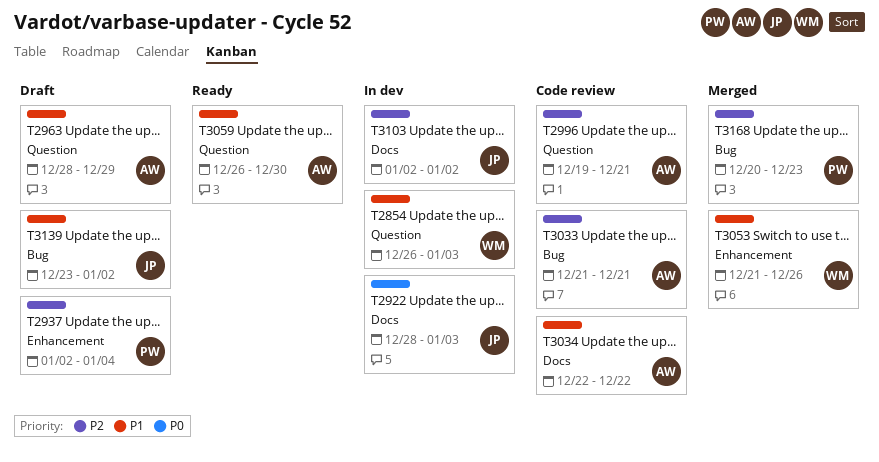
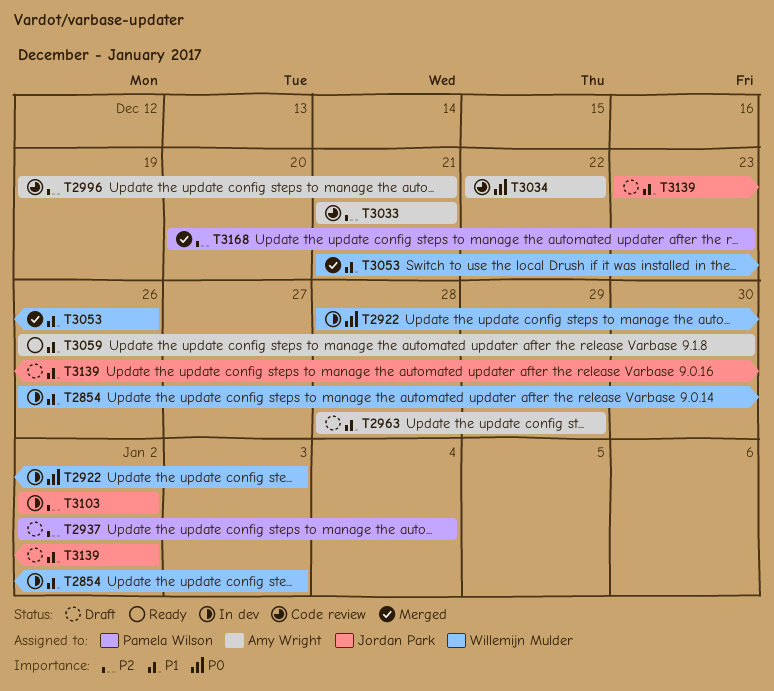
T2922, owner: Jordan Park -> Willemijn Mulder
T3034, priority: P1 -> P0

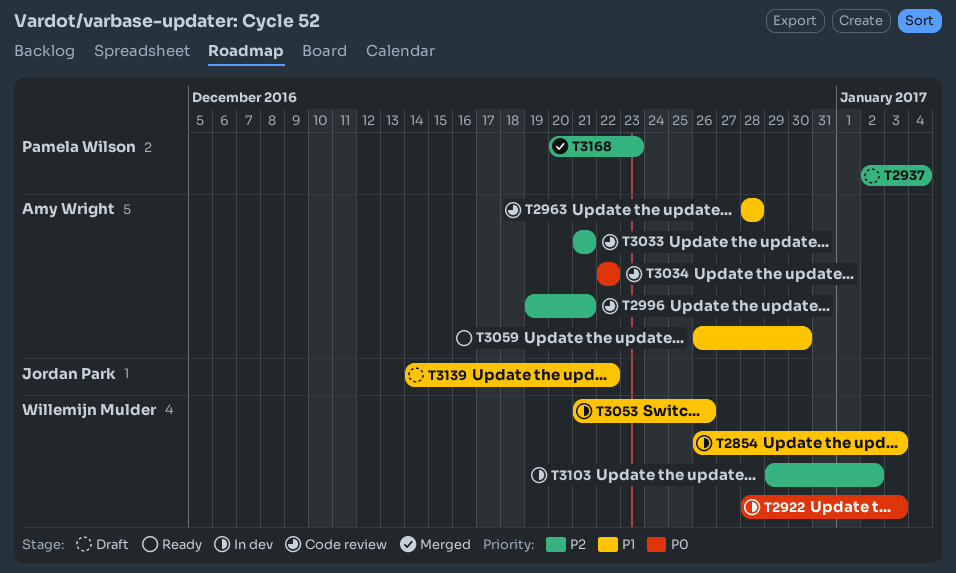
T2963, status: Draft -> Code review
T2963, due: Dec 29 -> Dec 28
T3053, status: Merged -> In dev
T3103, owner: Jordan Park -> Willemijn Mulder
T3103, start: Jan 2 -> Dec 29
T3139, start: Dec 23 -> Dec 14
T3139, due: Jan 2 -> Dec 22

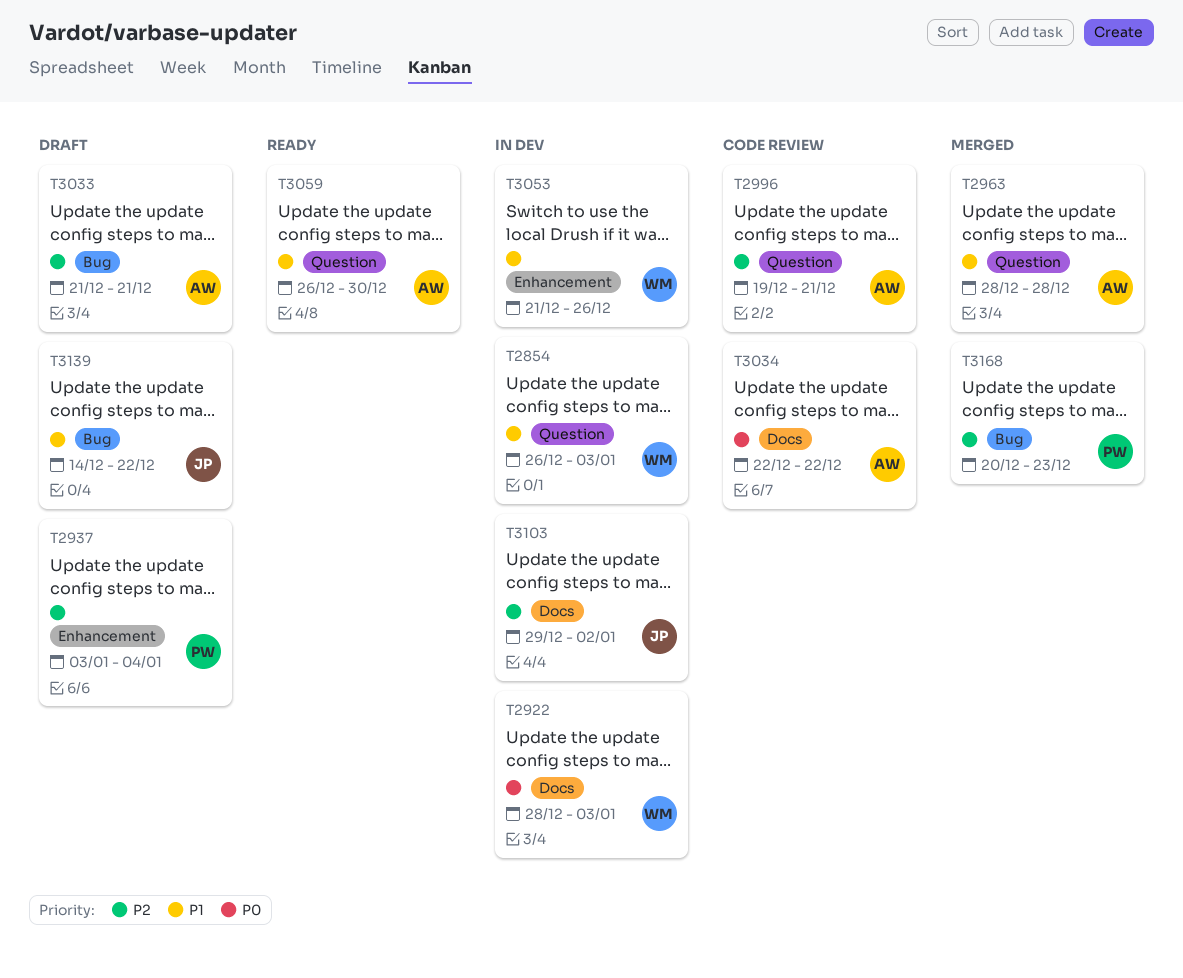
T2937, start: Jan 2 -> Jan 3
T2963, status: Code review -> Merged
T3033, status: Code review -> Draft
T3103, owner: Willemijn Mulder -> Jordan Park

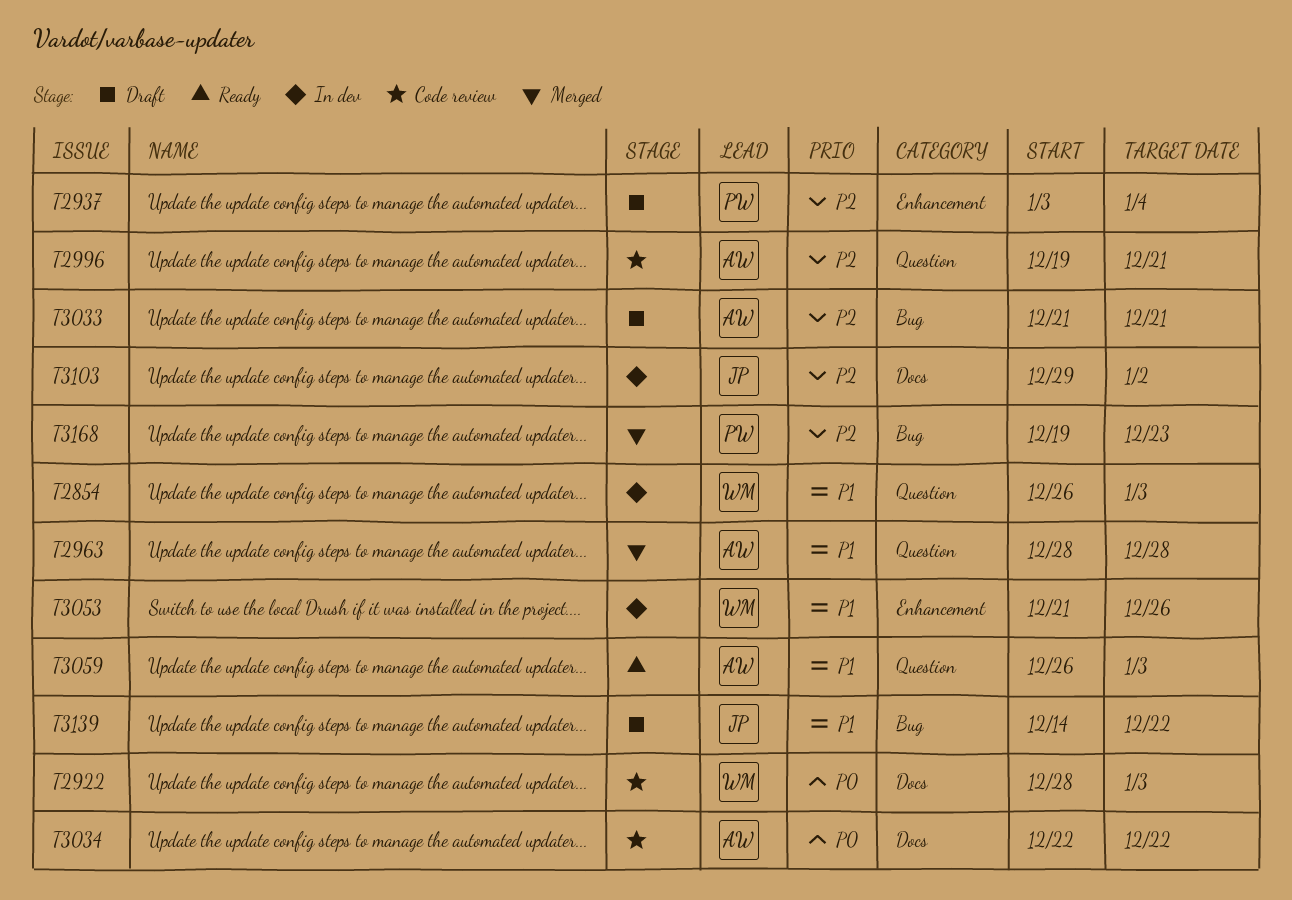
T2922, status: In dev -> Code review
T3059, due: Dec 30 -> Jan 3
T3168, start: Dec 20 -> Dec 19

